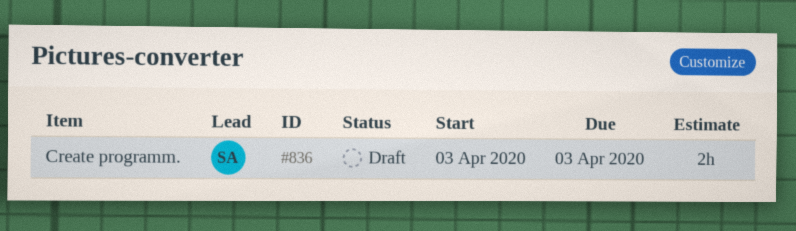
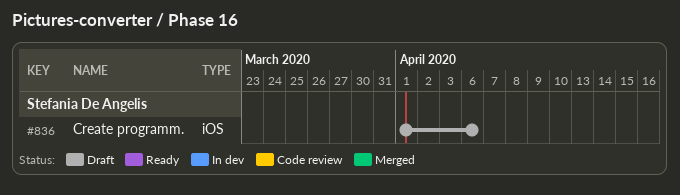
#836, start: Apr 3 -> Apr 1
#836, due: Apr 3 -> Apr 6

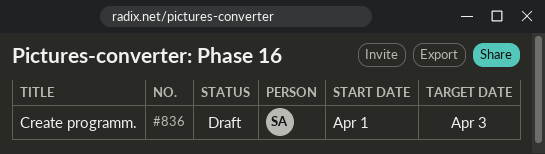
#836, due: Apr 6 -> Apr 3

